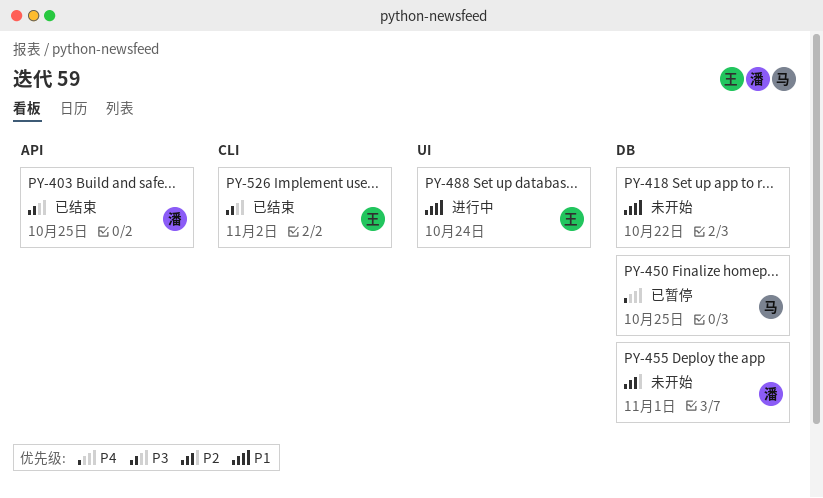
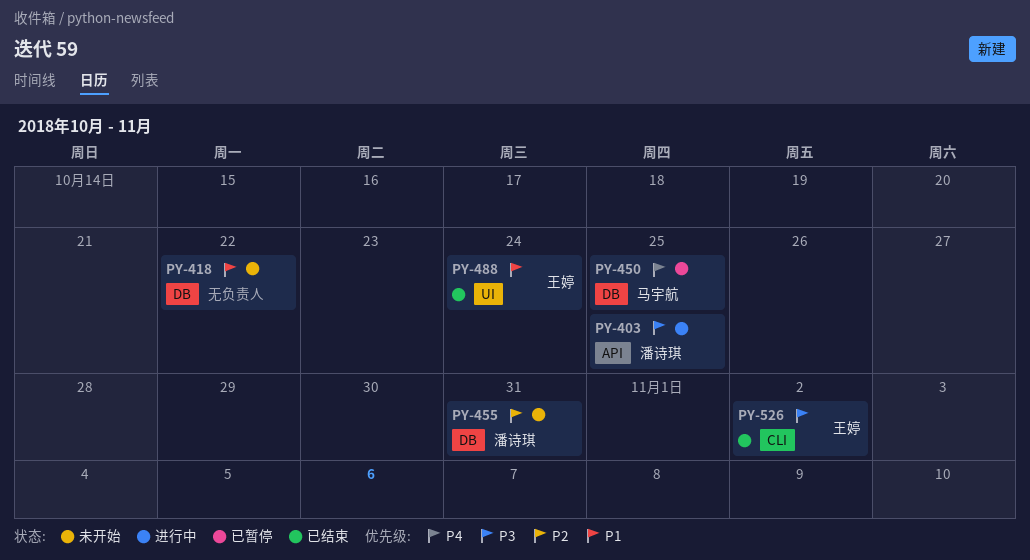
PY-403, status: 已结束 -> 进行中
PY-455, due: Nov 1 -> Oct 31
PY-488, status: 进行中 -> 已结束

